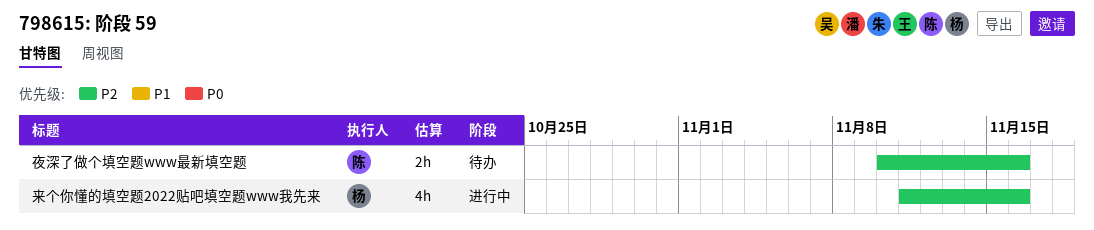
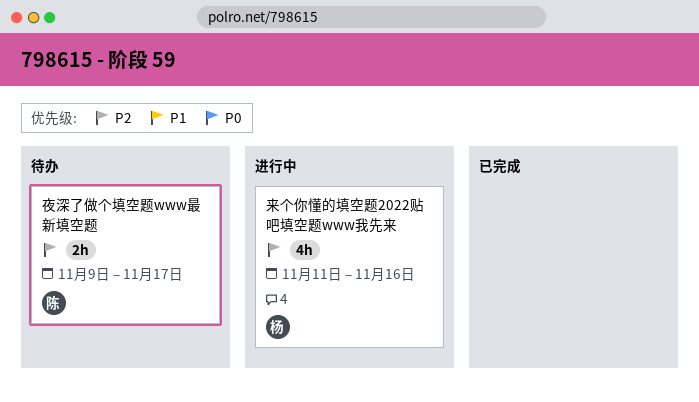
夜深了做个填空题www最新填空题, start: Nov 10 -> Nov 9
夜深了做个填空题www最新填空题, due: Nov 16 -> Nov 17

